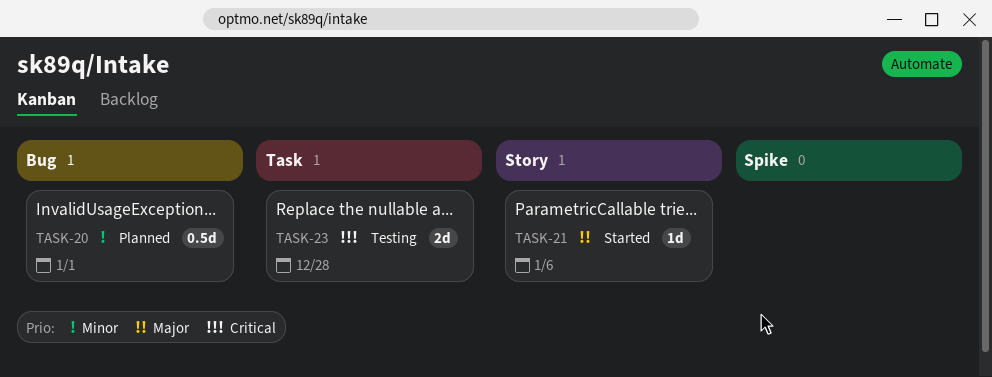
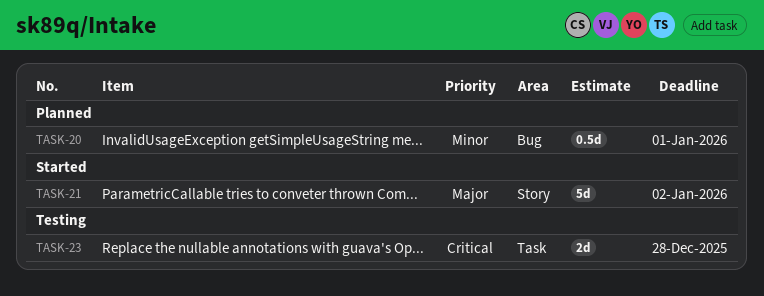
TASK-21, estimate: 1d -> 5d
TASK-21, due: Jan 6 -> Jan 2

